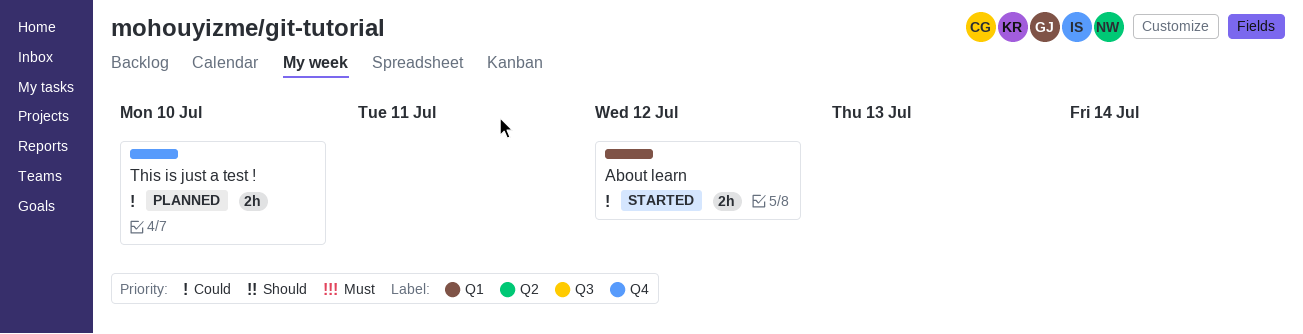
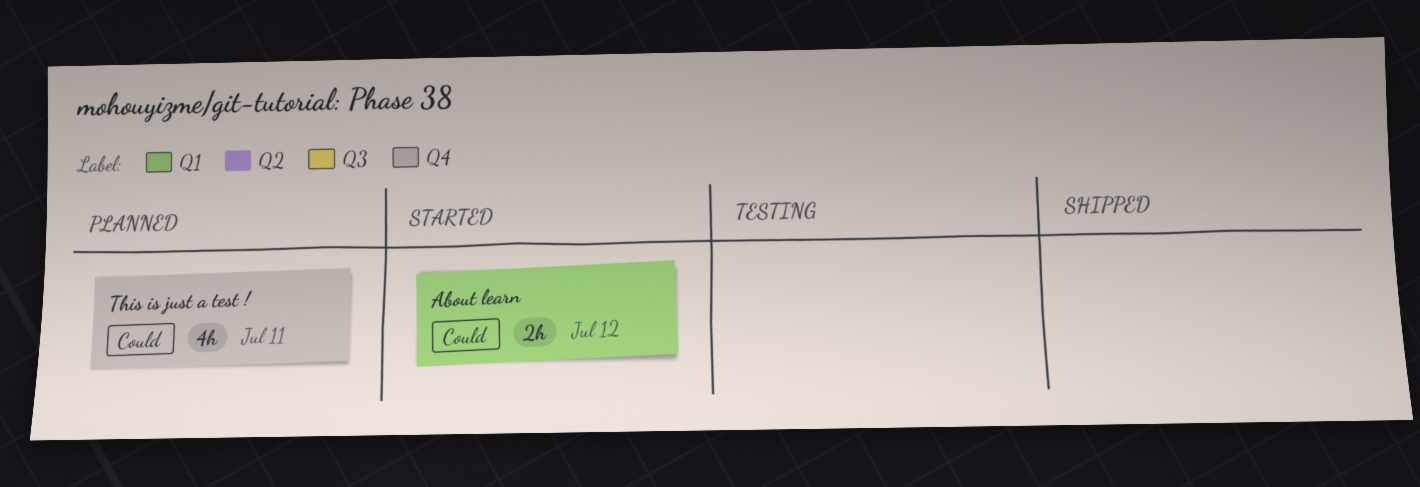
This is just a test !, estimate: 2h -> 4h
This is just a test !, due: Jul 10 -> Jul 11

